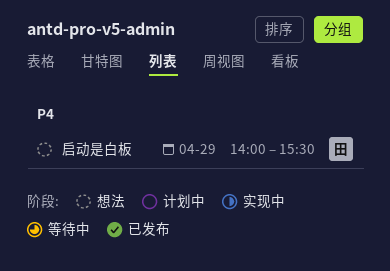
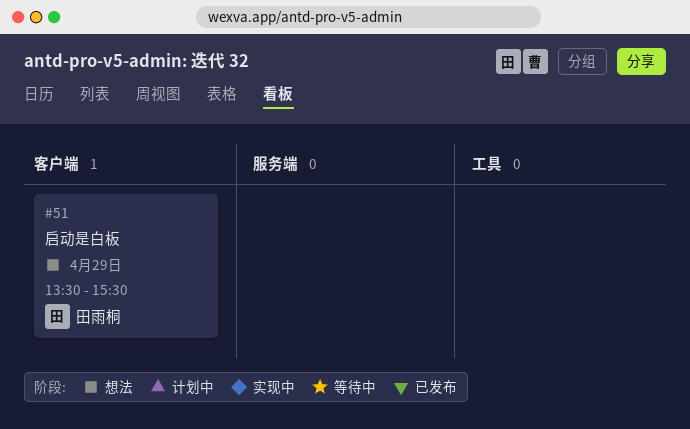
启动是白板, begins: 14:00 -> 13:30

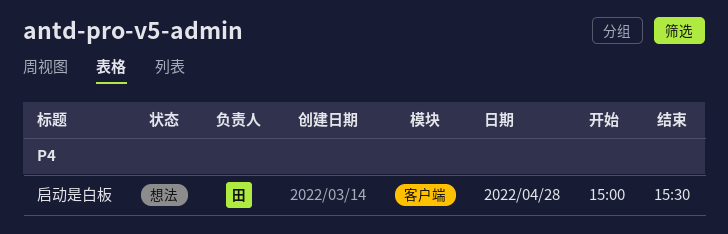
启动是白板, day: Apr 29 -> Apr 28
启动是白板, begins: 13:30 -> 15:00

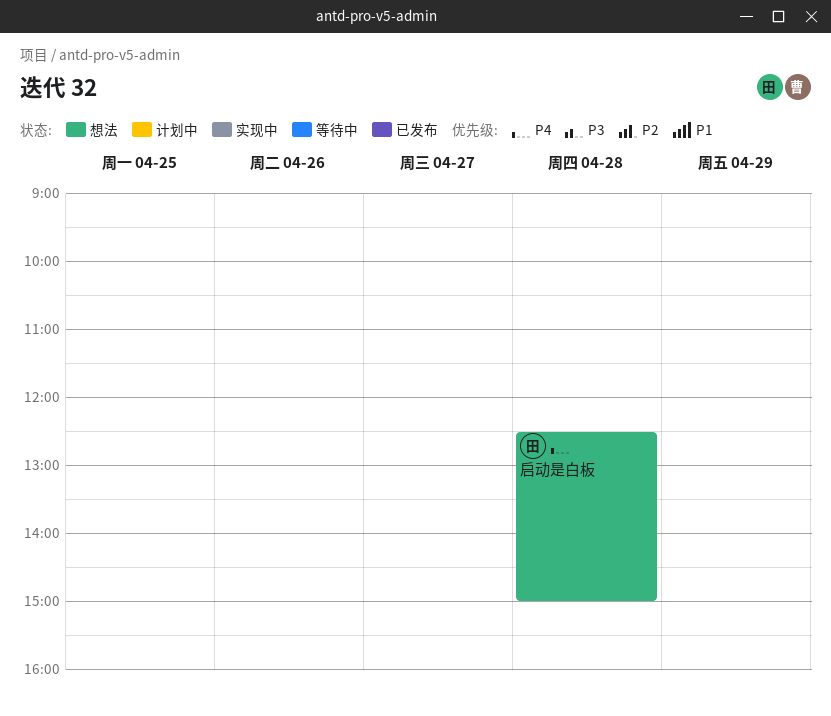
启动是白板, begins: 15:00 -> 12:30
启动是白板, ends: 15:30 -> 15:00

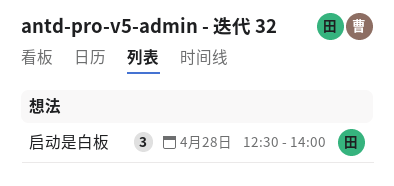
启动是白板, ends: 15:00 -> 14:00

